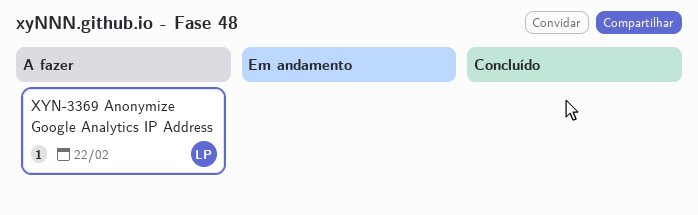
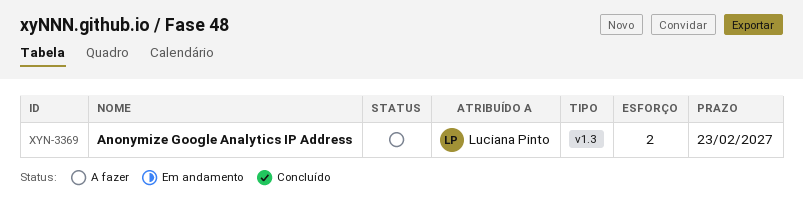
XYN-3369, estimate: 1 -> 2
XYN-3369, due: Feb 22 -> Feb 23

